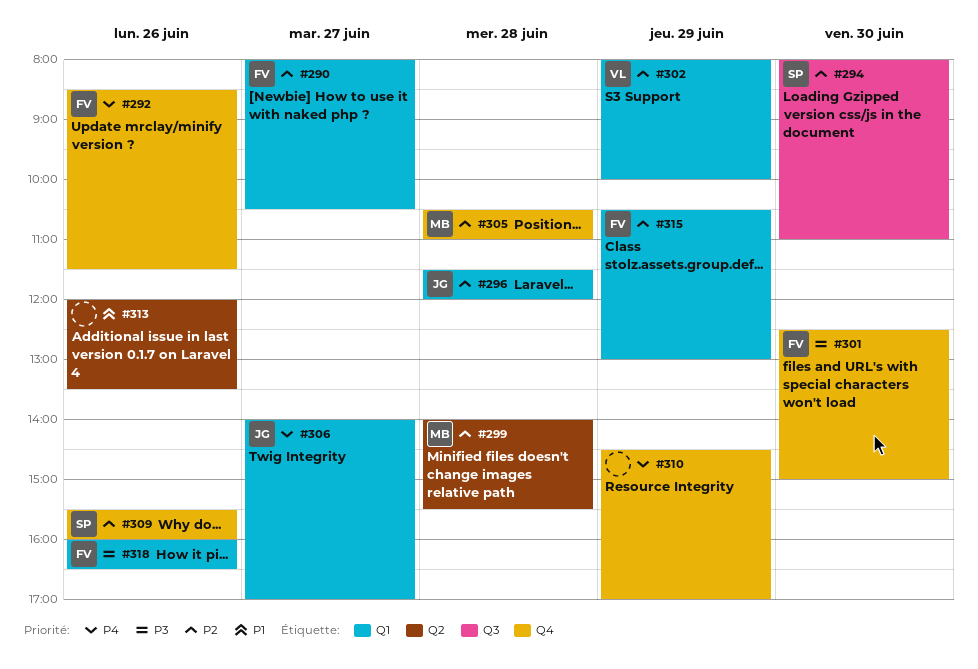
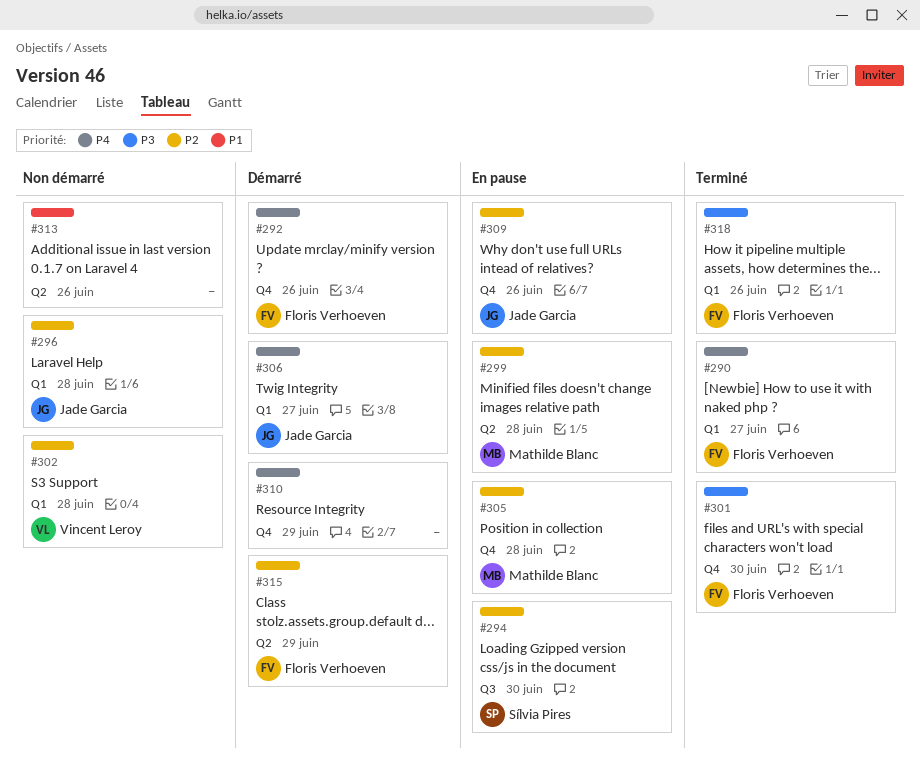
#290, priority: P2 -> P4
#302, day: Jun 29 -> Jun 28
#309, owner: Sílvia Pires -> Jade Garcia
#315, label: Q1 -> Q2

